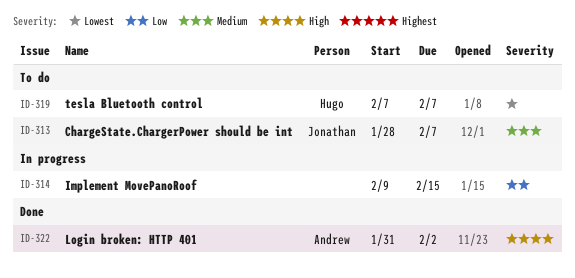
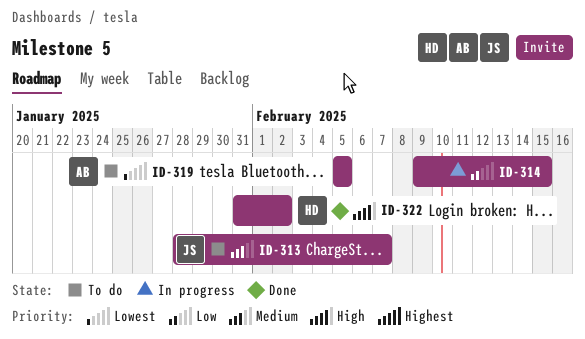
ID-319, owner: Hugo -> Andrew
ID-319, start: Feb 7 -> Feb 5
ID-319, due: Feb 7 -> Feb 5
ID-322, owner: Andrew -> Hugo

